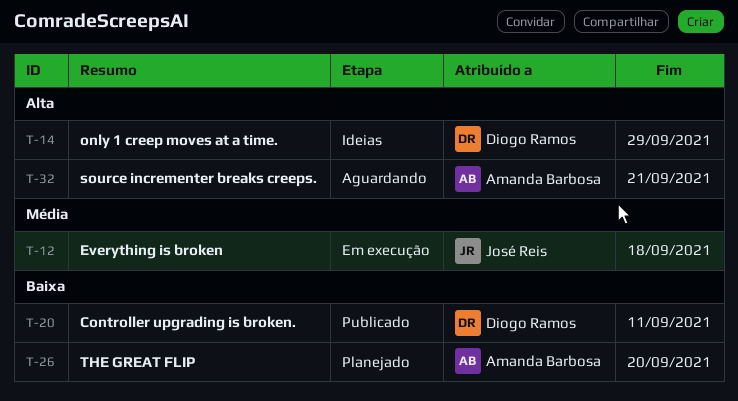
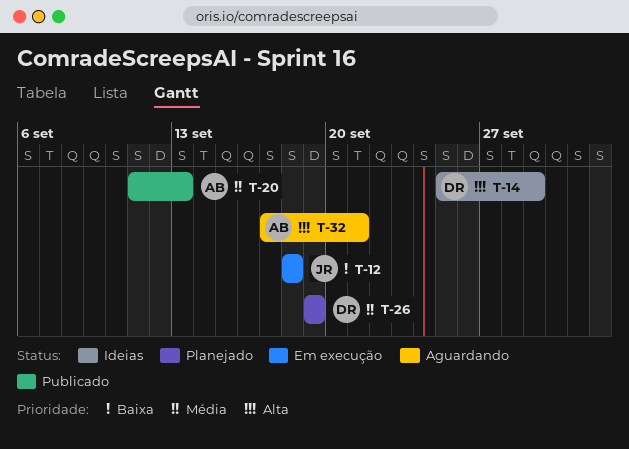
T-12, priority: Média -> Baixa
T-20, owner: Diogo Ramos -> Amanda Barbosa
T-20, priority: Baixa -> Média
T-20, due: Sep 11 -> Sep 13
T-26, owner: Amanda Barbosa -> Diogo Ramos
T-26, priority: Baixa -> Média
T-26, due: Sep 20 -> Sep 19

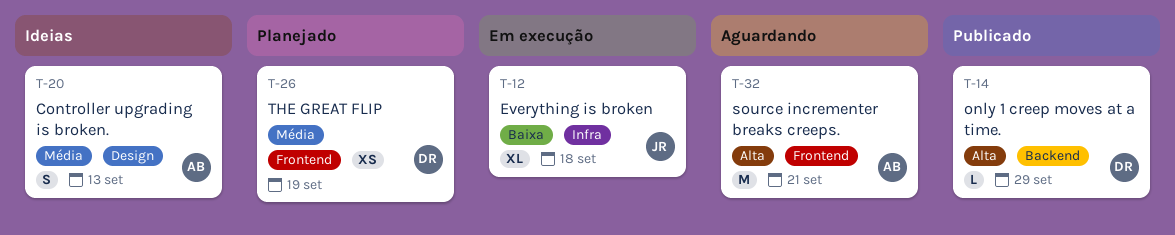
T-14, status: Ideias -> Publicado
T-20, status: Publicado -> Ideias

